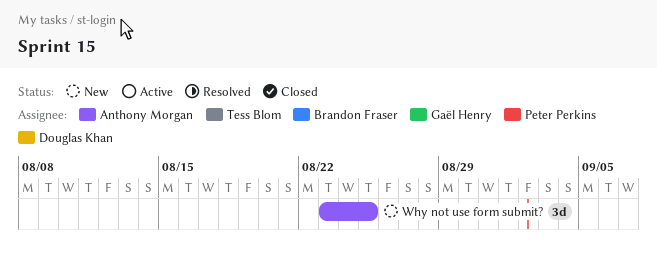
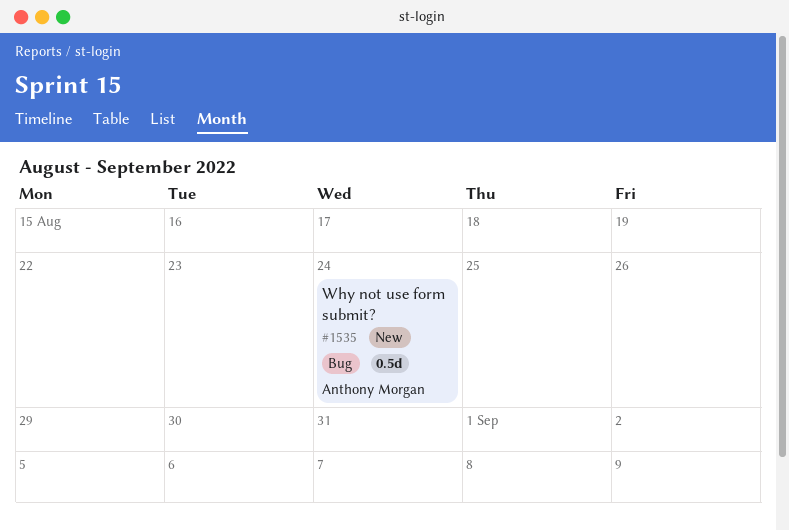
Why not use form submit?, estimate: 3d -> 0.5d
Why not use form submit?, due: Aug 25 -> Aug 24

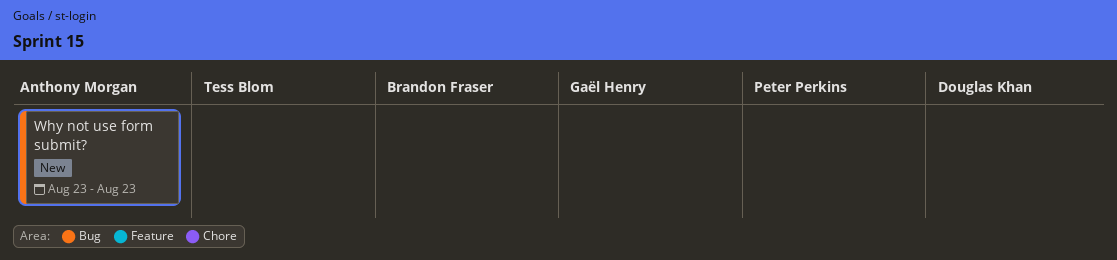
Why not use form submit?, due: Aug 24 -> Aug 23

